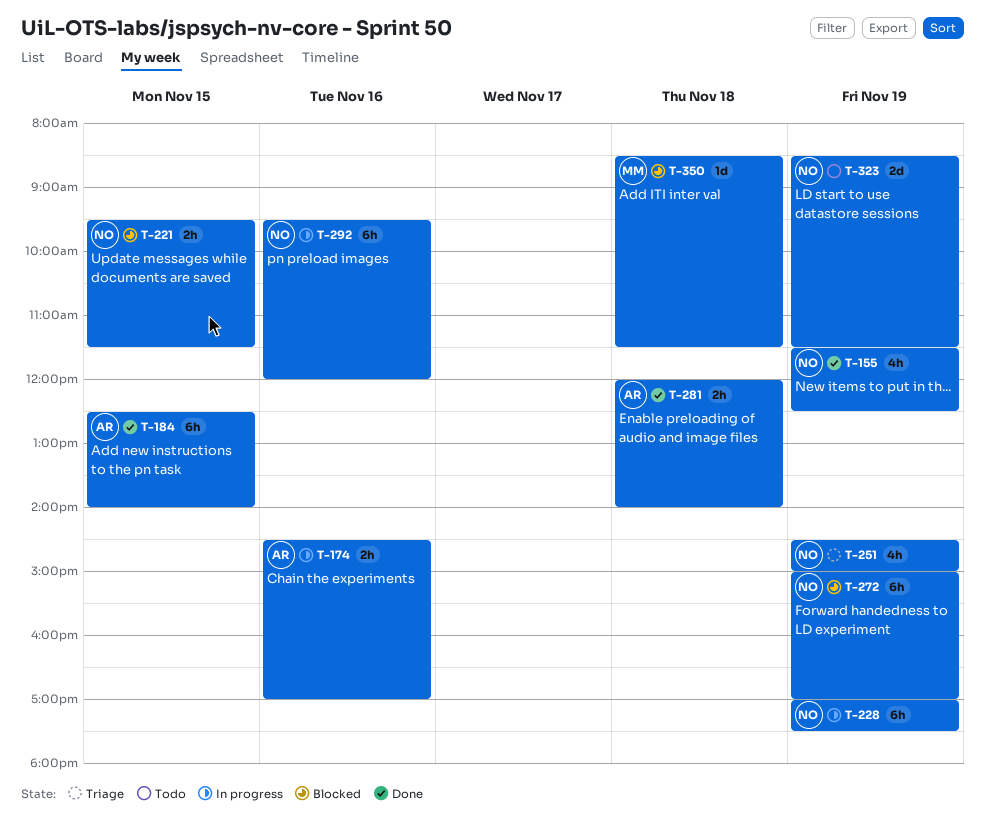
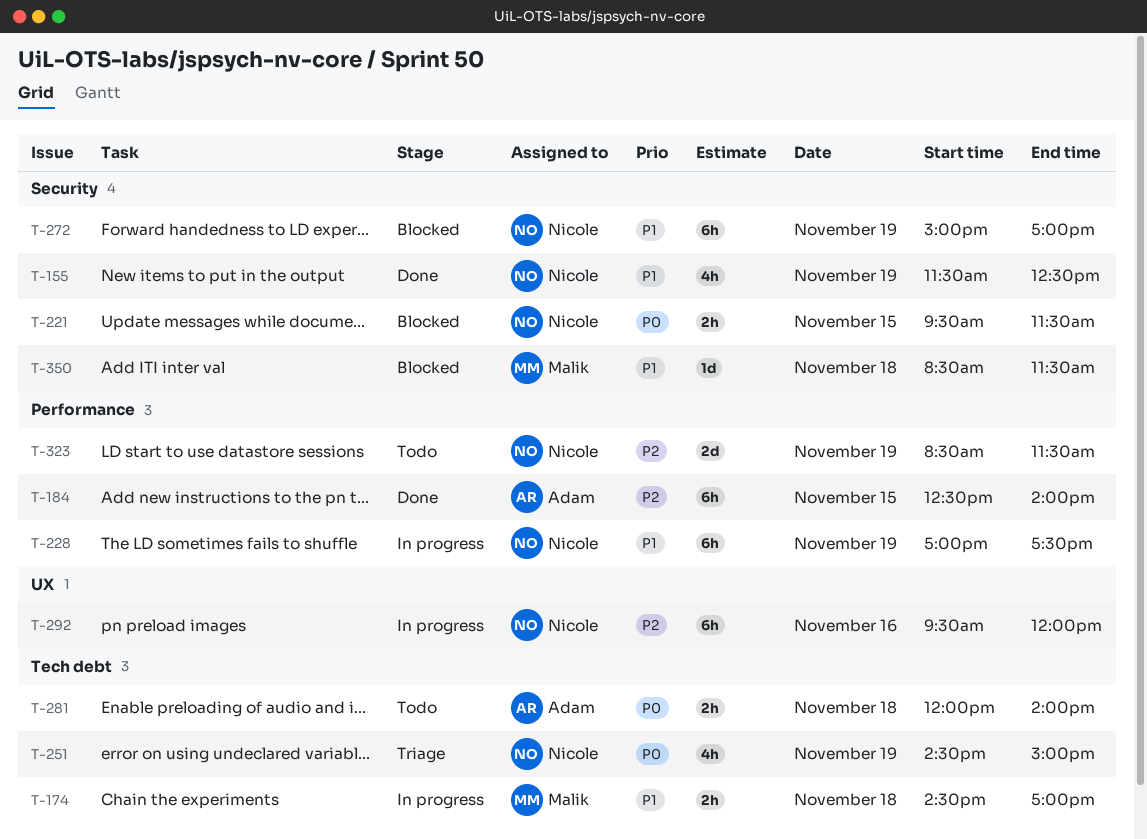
T-174, owner: Adam -> Malik
T-174, day: Nov 16 -> Nov 18
T-281, status: Done -> Todo

